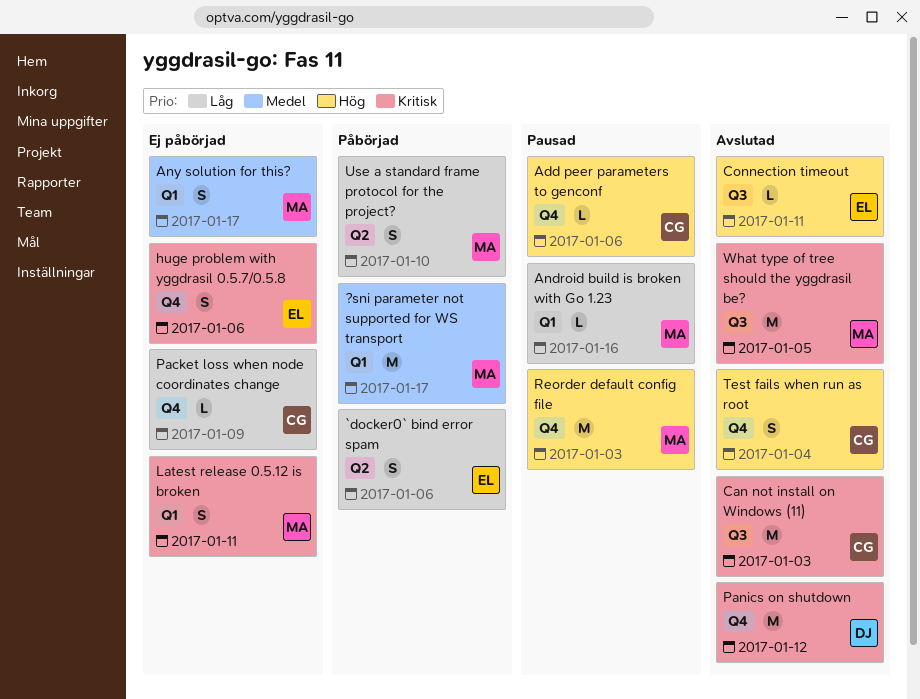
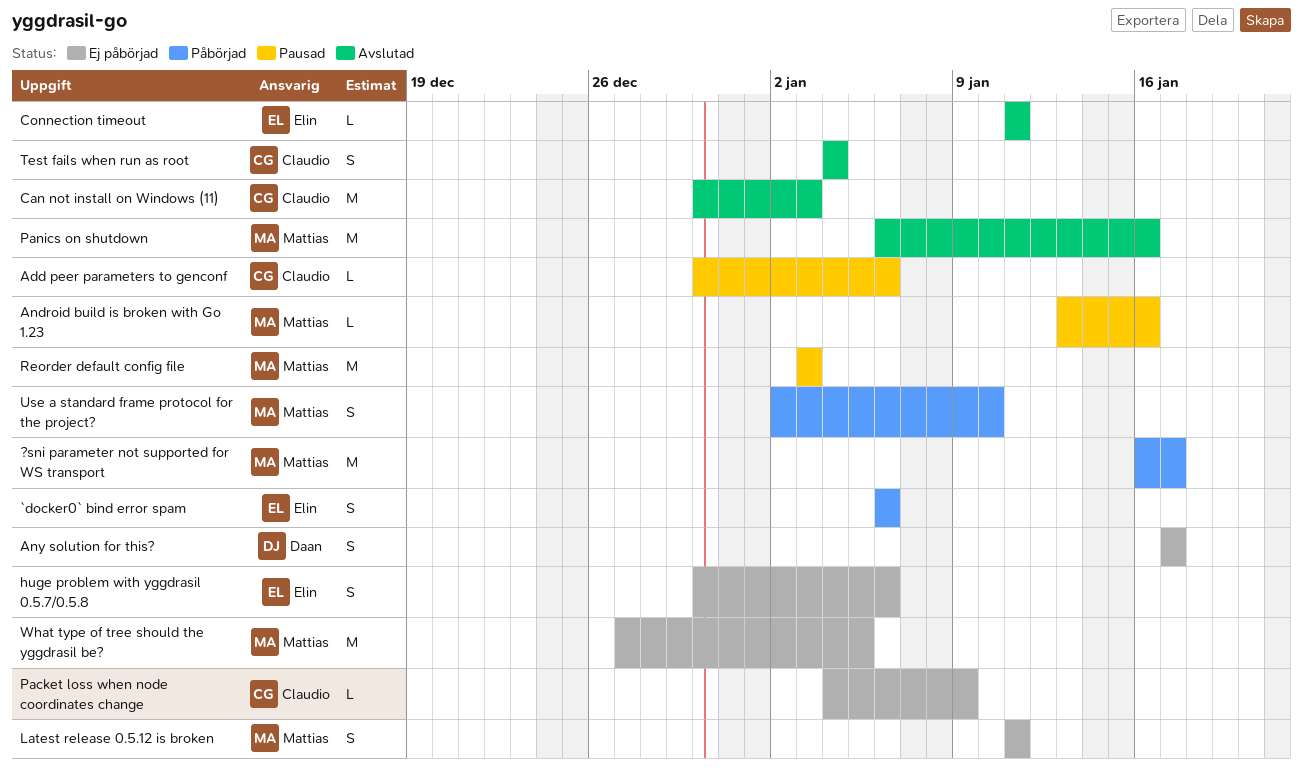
Any solution for this?, owner: Mattias -> Daan
Panics on shutdown, owner: Daan -> Mattias
Panics on shutdown, due: Jan 12 -> Jan 16
What type of tree should the yggdrasil be?, status: Avslutad -> Ej påbörjad

